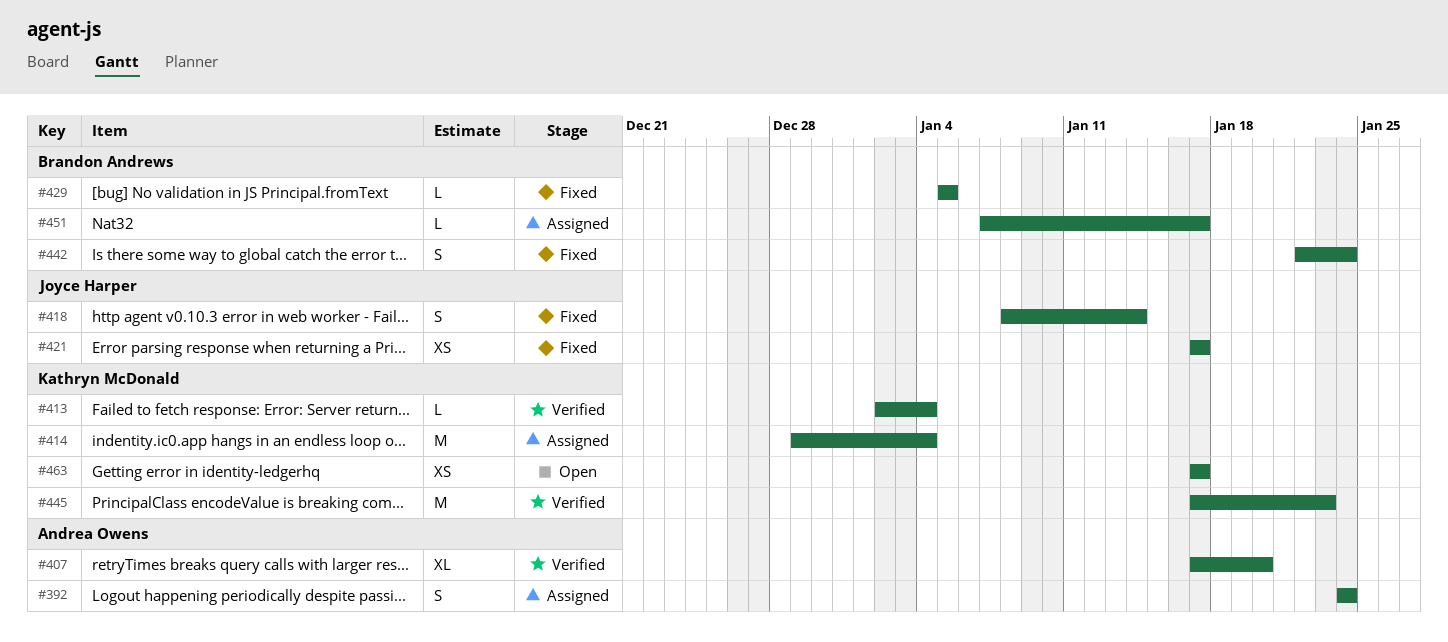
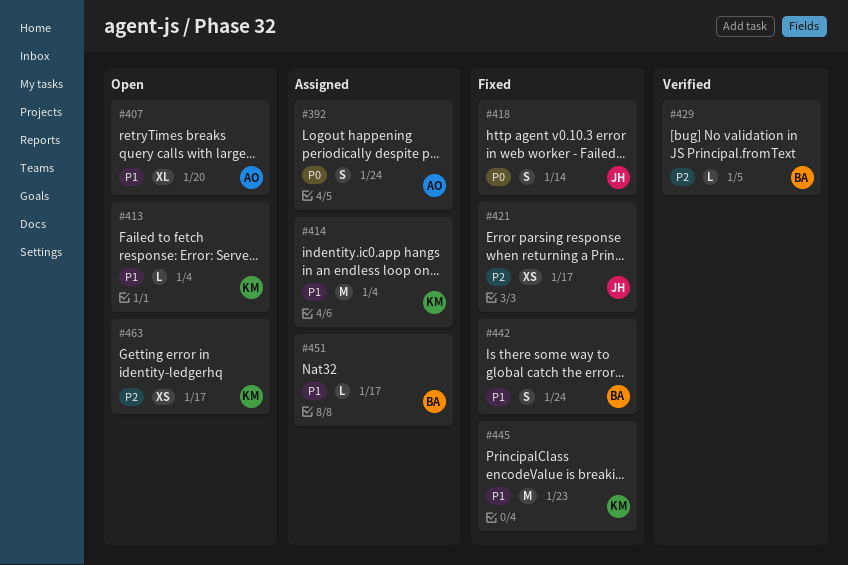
#407, status: Verified -> Open
#413, status: Verified -> Open
#429, status: Fixed -> Verified
#445, status: Verified -> Fixed

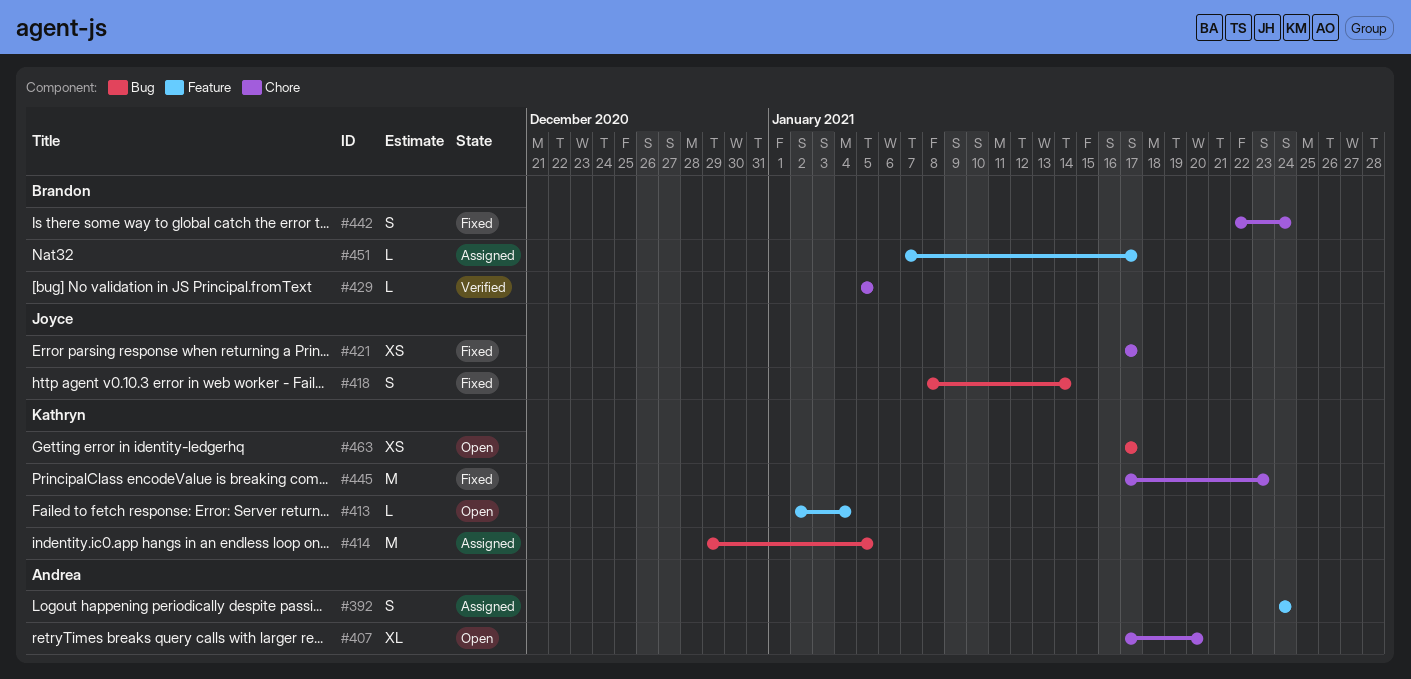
#414, due: Jan 4 -> Jan 5

